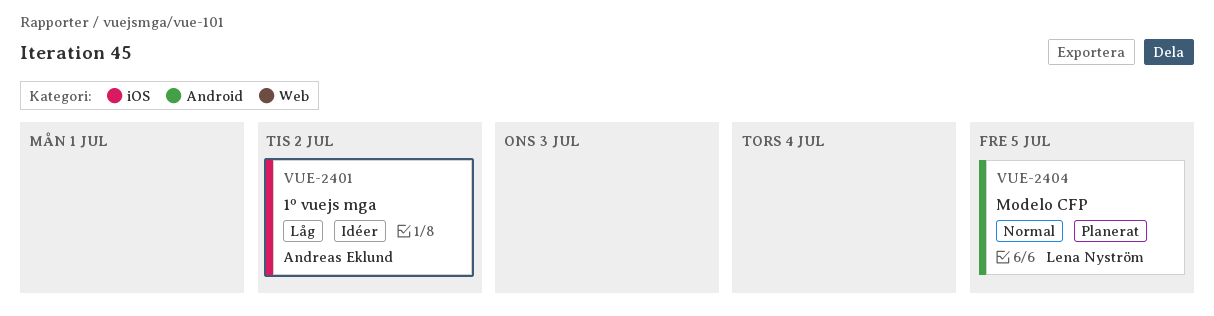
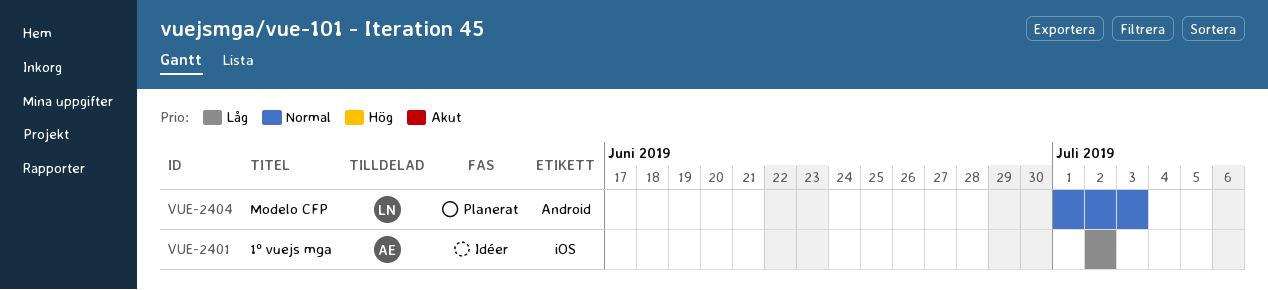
VUE-2404, due: Jul 5 -> Jul 3

